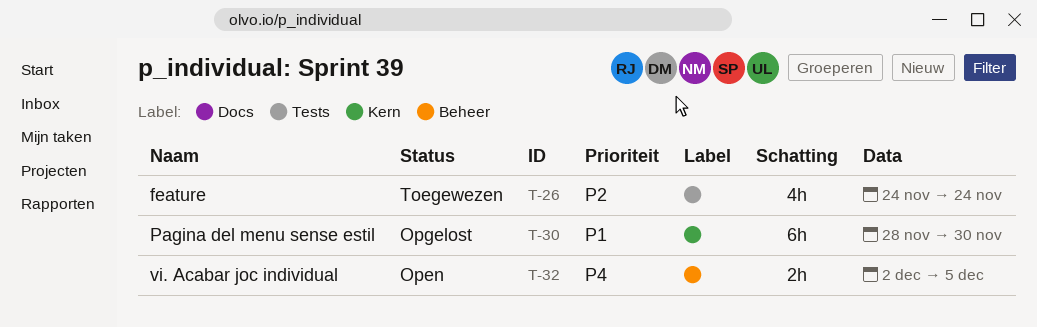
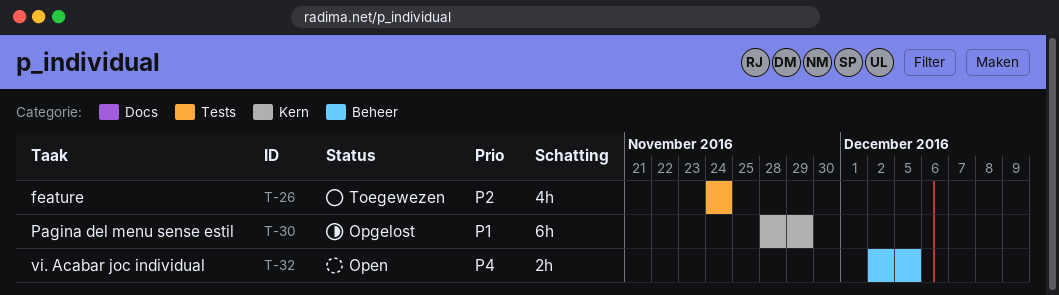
T-30, due: Nov 30 -> Nov 29

